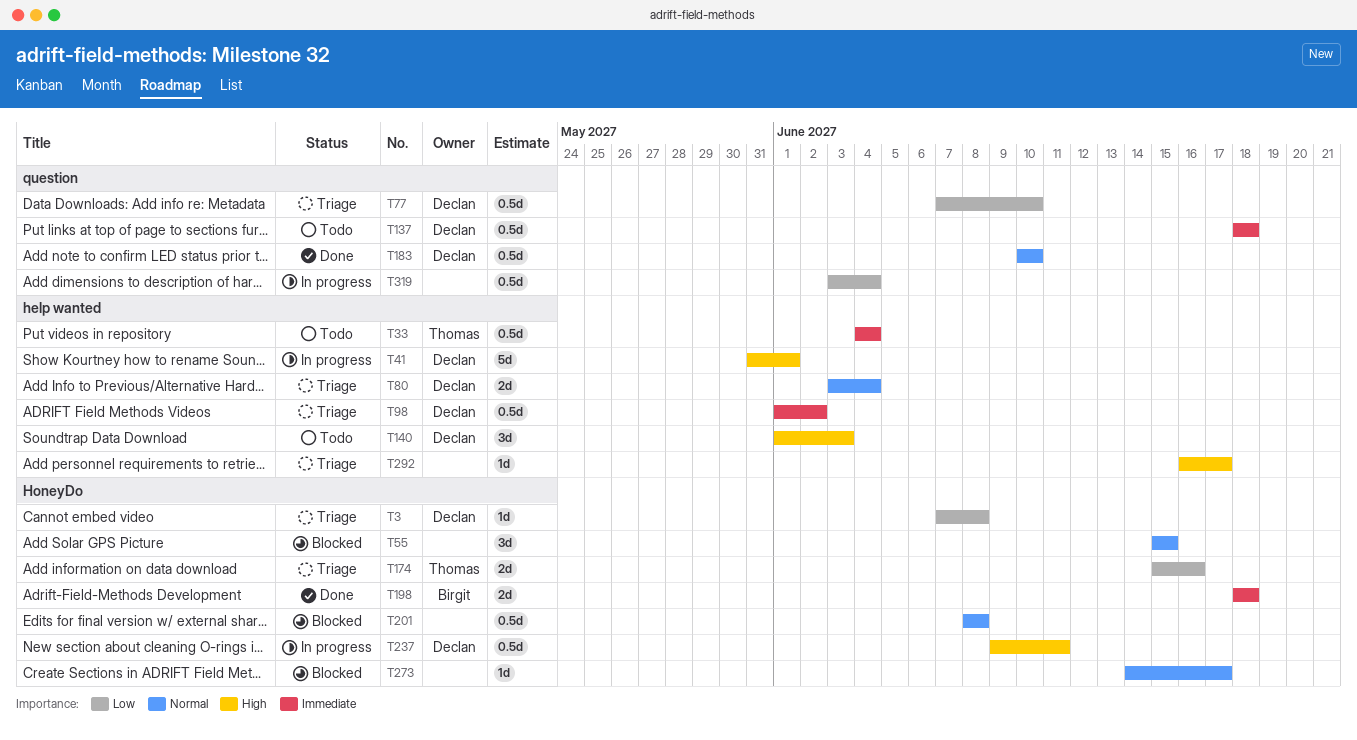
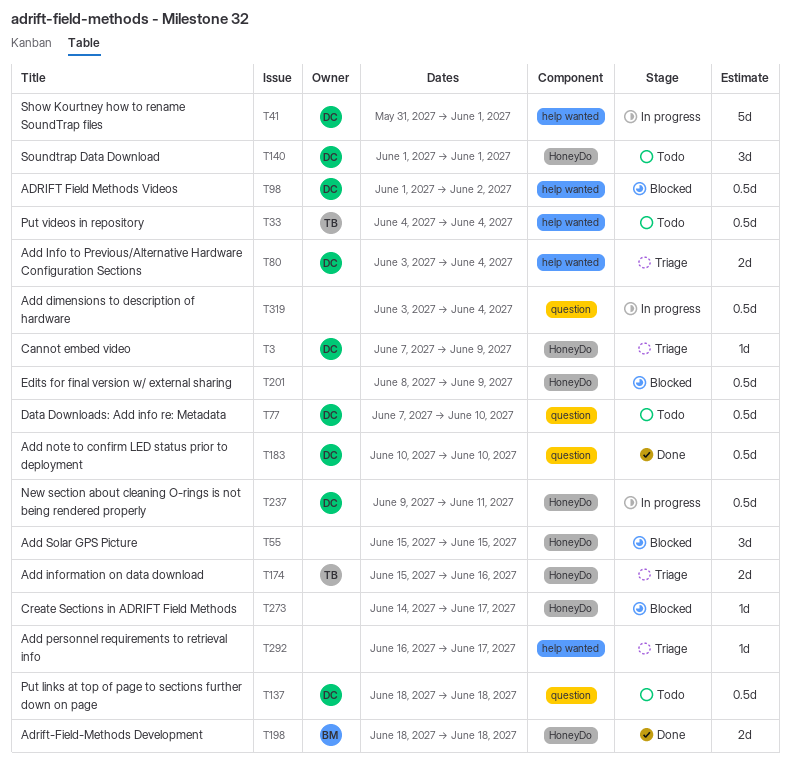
T3, due: Jun 8 -> Jun 9
T77, status: Triage -> Todo
T98, status: Triage -> Blocked
T140, label: help wanted -> HoneyDo
T140, due: Jun 3 -> Jun 1
T201, due: Jun 8 -> Jun 9

